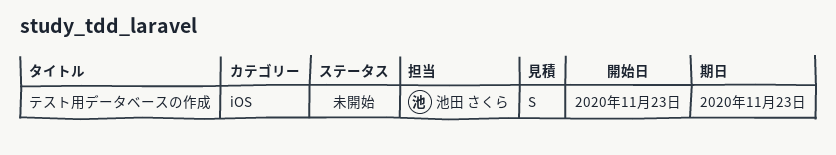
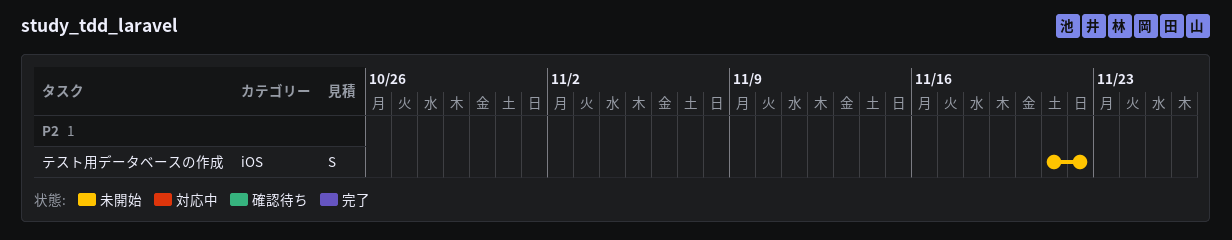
テスト用データベースの作成, start: Nov 23 -> Nov 21
テスト用データベースの作成, due: Nov 23 -> Nov 22

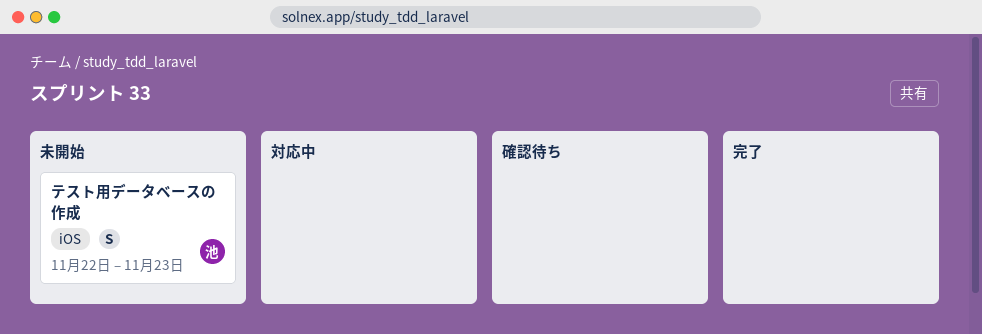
テスト用データベースの作成, start: Nov 21 -> Nov 22
テスト用データベースの作成, due: Nov 22 -> Nov 23

